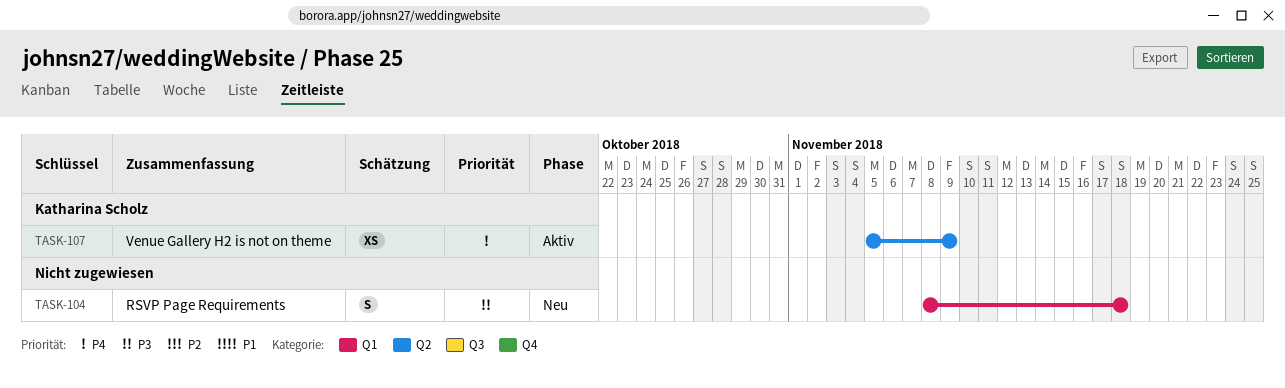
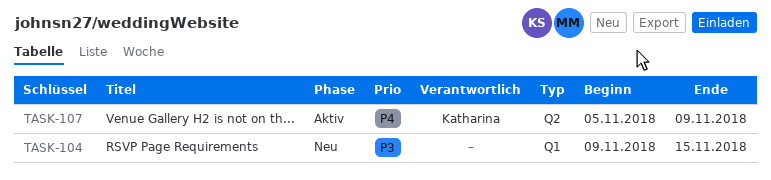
TASK-104, start: Nov 8 -> Nov 9
TASK-104, due: Nov 18 -> Nov 15

